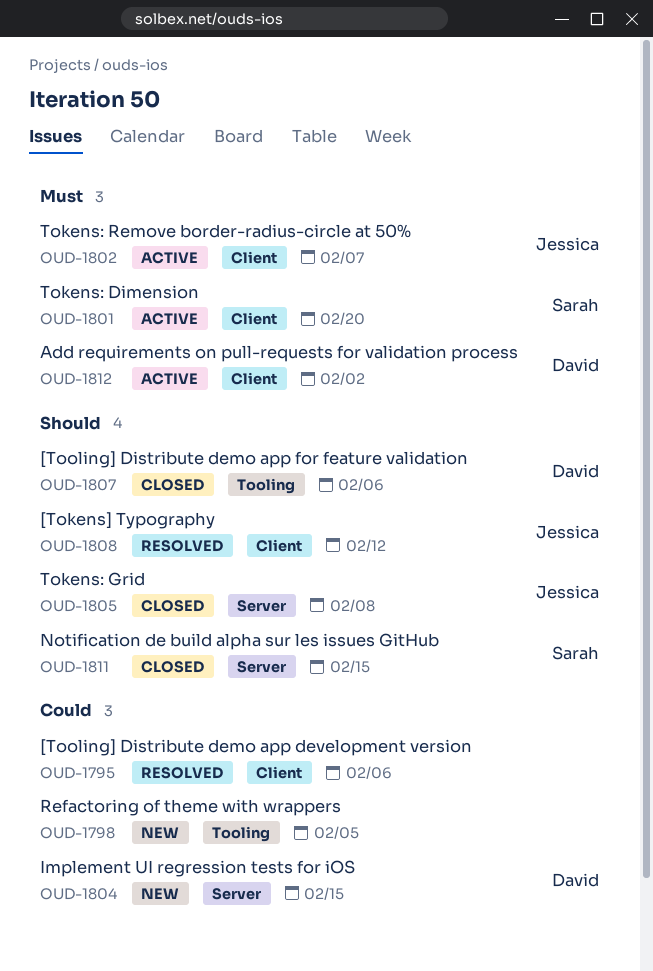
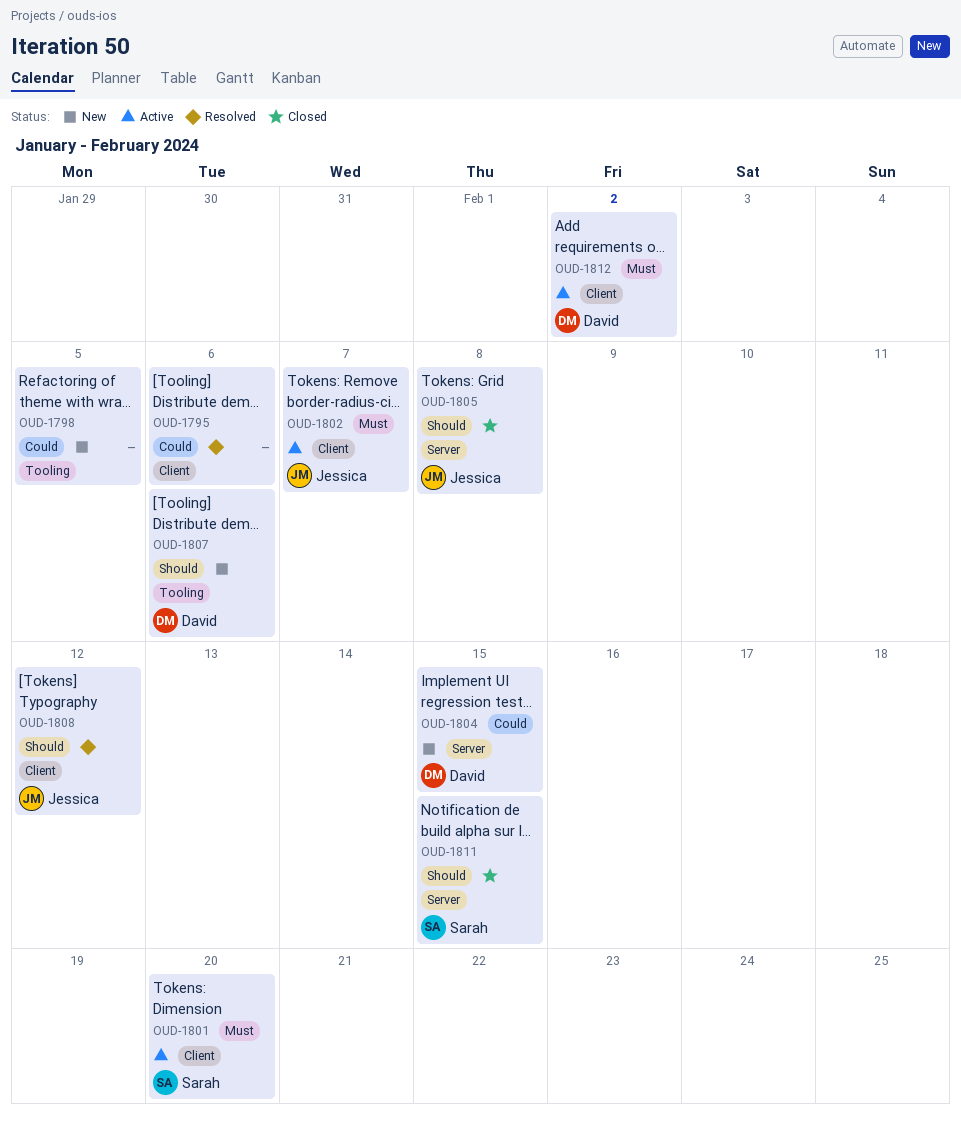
OUD-1807, status: Closed -> New

